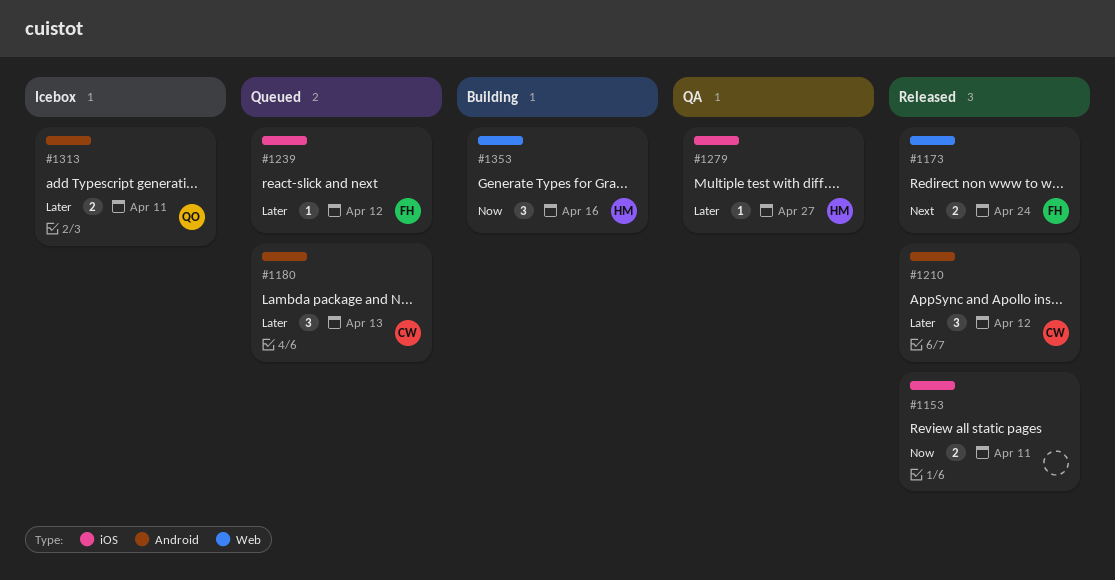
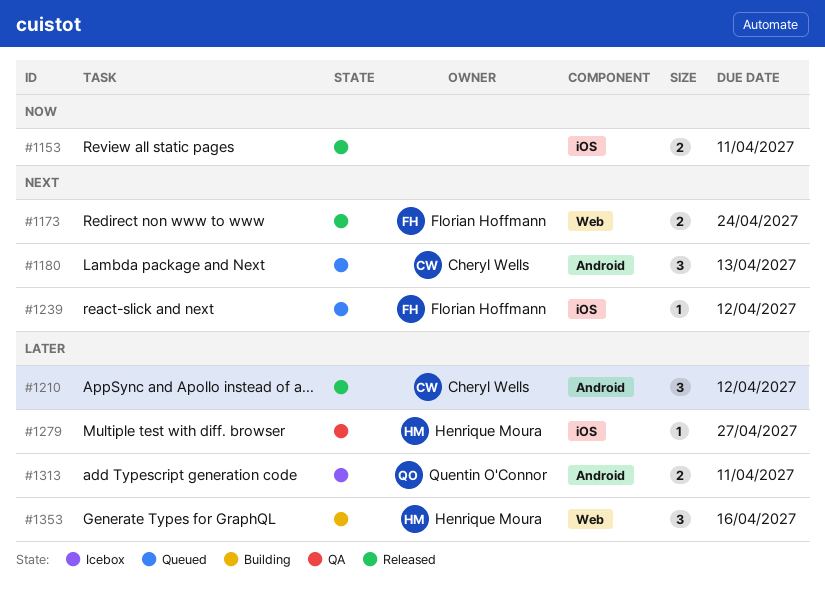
#1180, priority: Later -> Next
#1239, priority: Later -> Next
#1353, priority: Now -> Later

